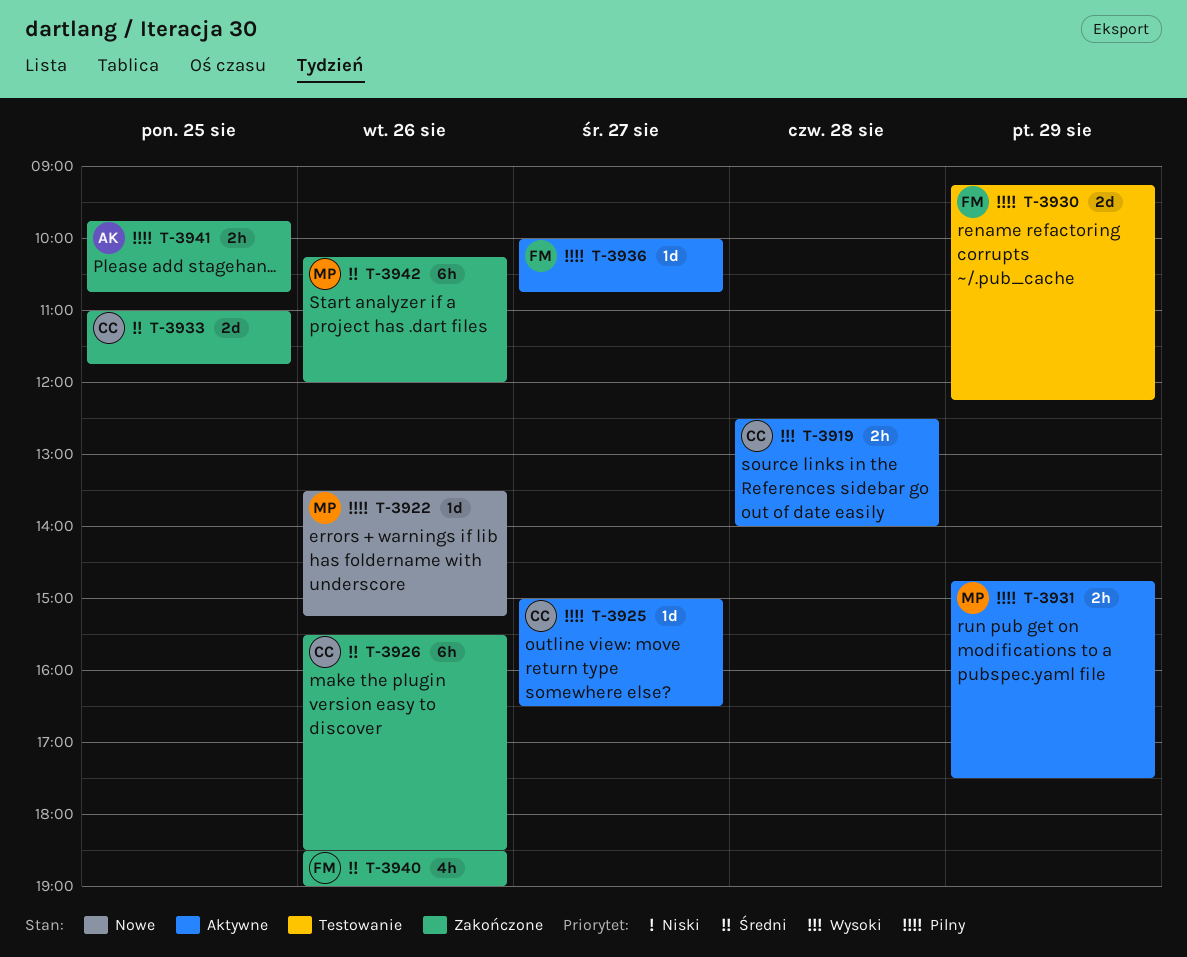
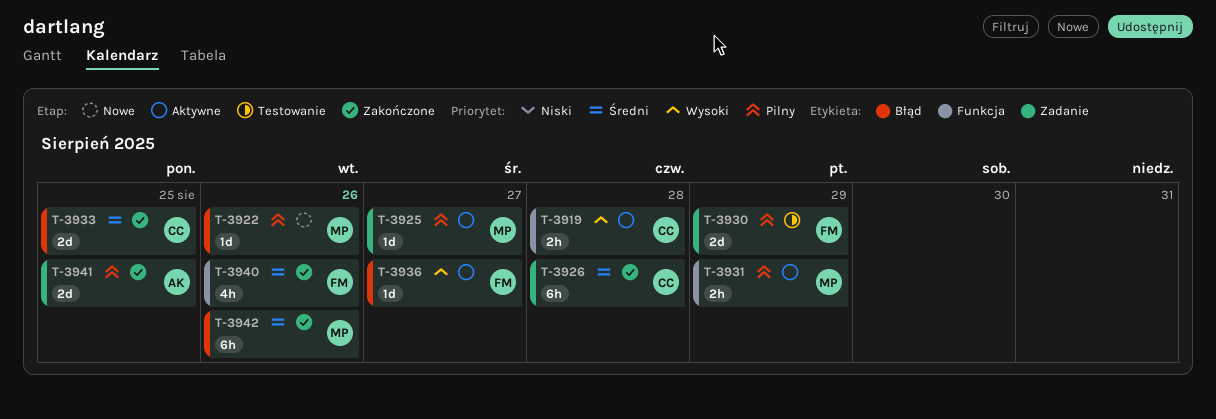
T-3925, owner: CC -> MP
T-3926, day: Aug 26 -> Aug 28
T-3936, priority: Pilny -> Wysoki
T-3941, estimate: 2h -> 2d

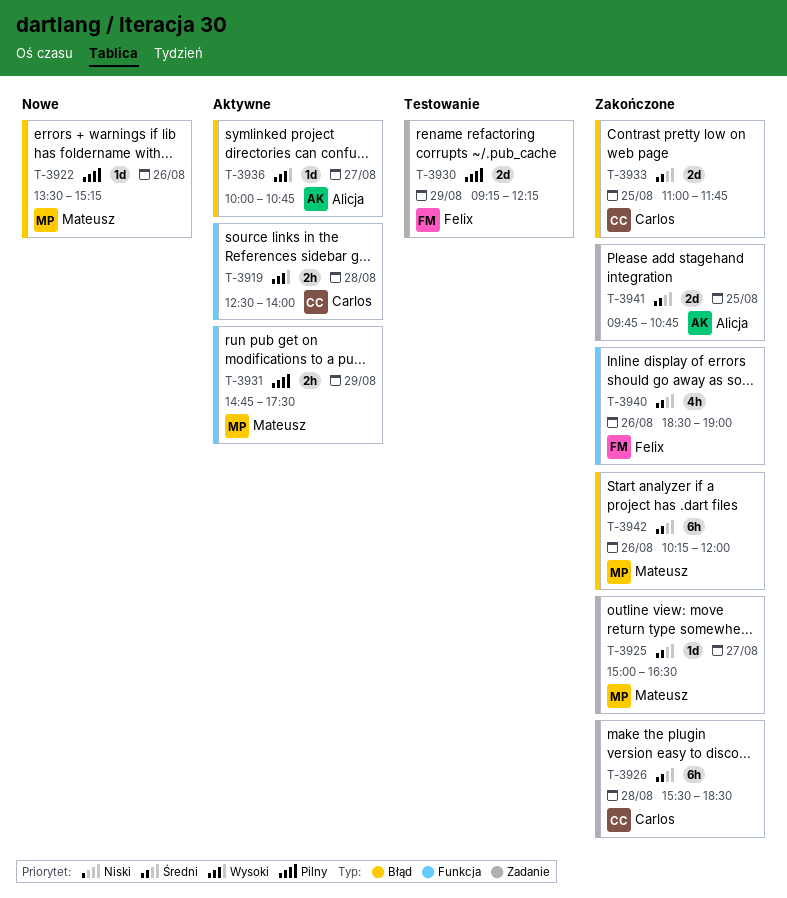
T-3925, status: Aktywne -> Zakończone
T-3925, priority: Pilny -> Średni
T-3936, owner: Felix -> Alicja
T-3941, priority: Pilny -> Średni

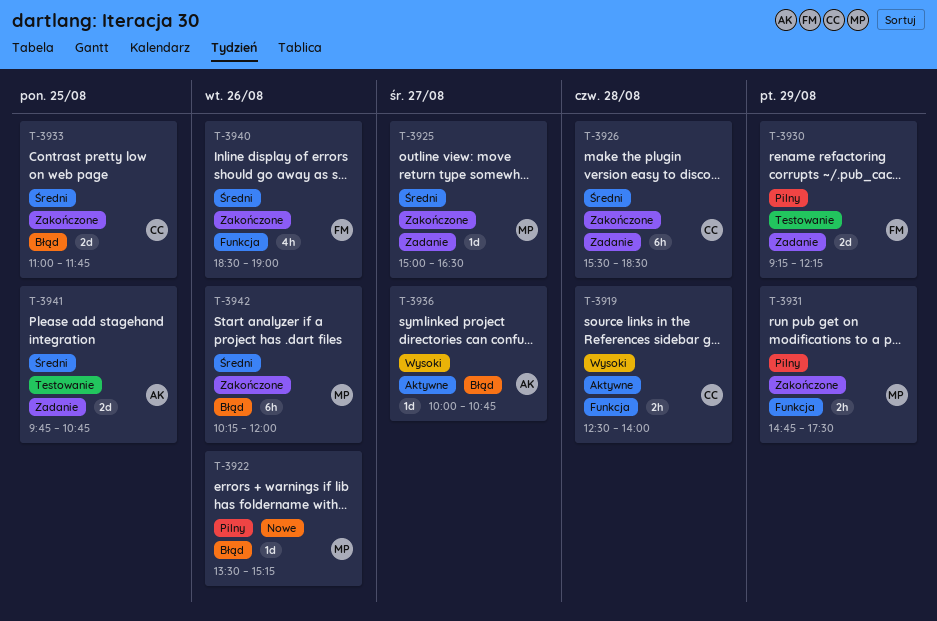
T-3931, status: Aktywne -> Zakończone
T-3941, status: Zakończone -> Testowanie

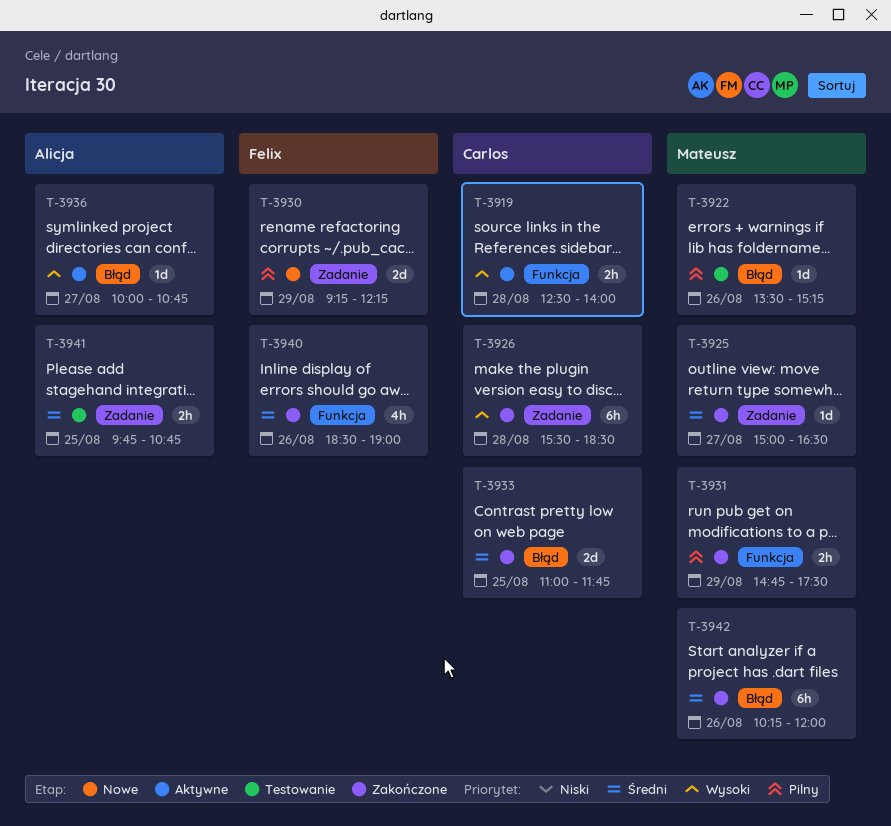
T-3922, status: Nowe -> Testowanie
T-3926, priority: Średni -> Wysoki
T-3930, status: Testowanie -> Nowe
T-3941, estimate: 2d -> 2h

